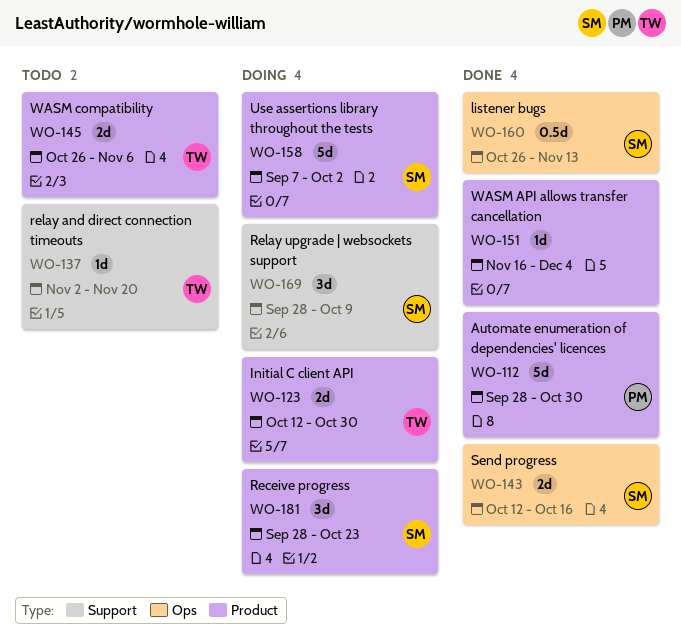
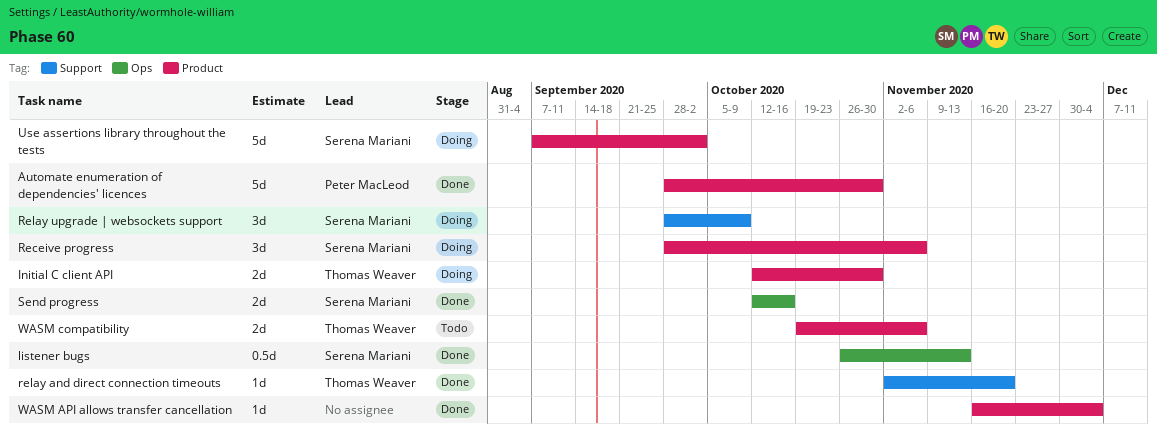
Receive progress, due: Oct 23 -> Nov 6
relay and direct connection timeouts, status: Todo -> Done
WASM compatibility, start: Oct 26 -> Oct 19

